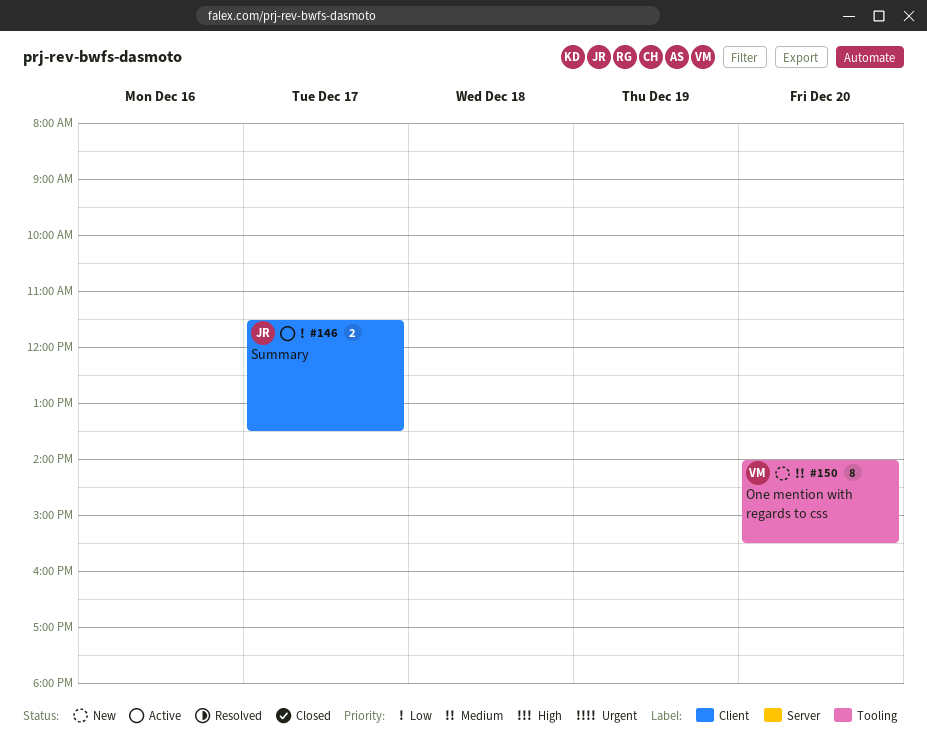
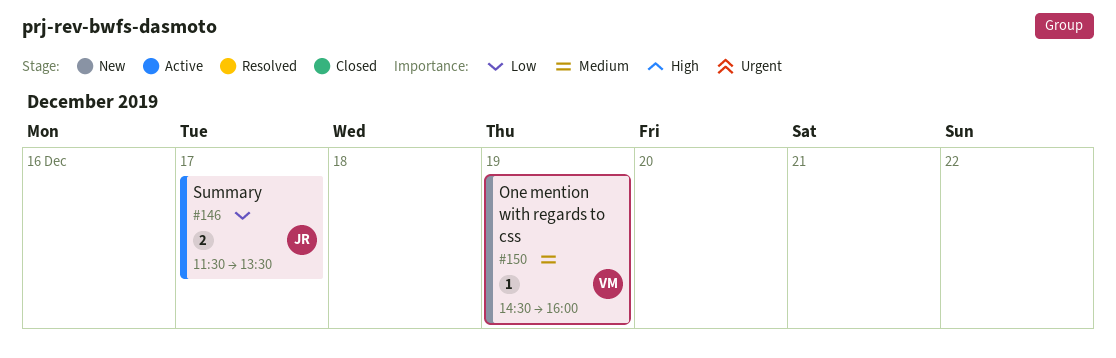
#150, estimate: 8 -> 1
#150, day: Dec 20 -> Dec 19
#150, begins: 14:00 -> 14:30
#150, ends: 15:30 -> 16:00

